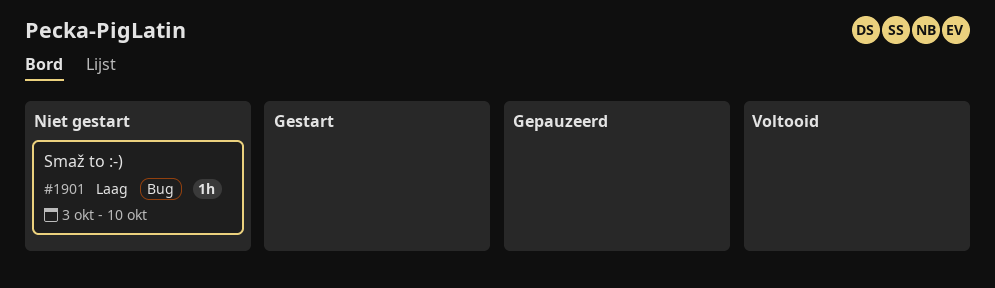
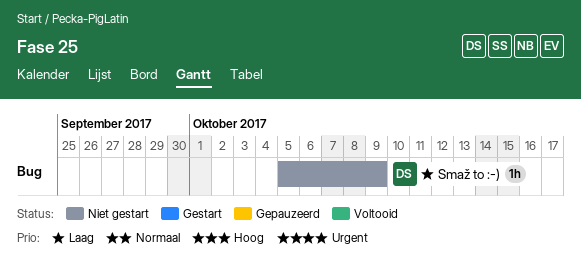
Smaž to :-), start: Oct 3 -> Oct 5
Smaž to :-), due: Oct 10 -> Oct 9

